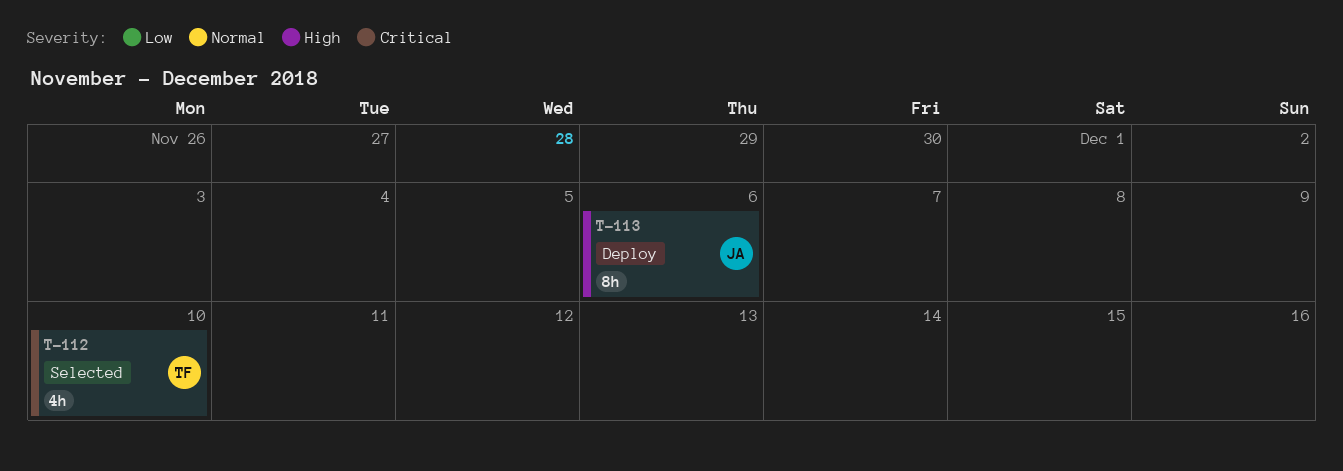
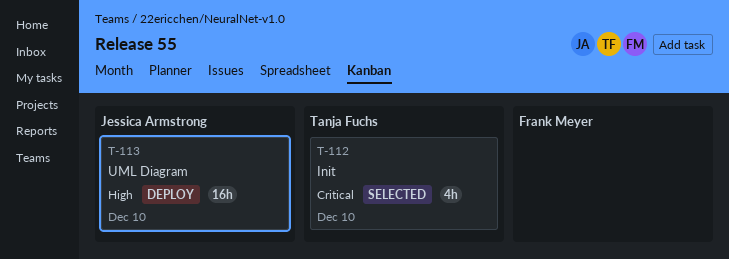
T-113, estimate: 8h -> 16h
T-113, due: Dec 6 -> Dec 10

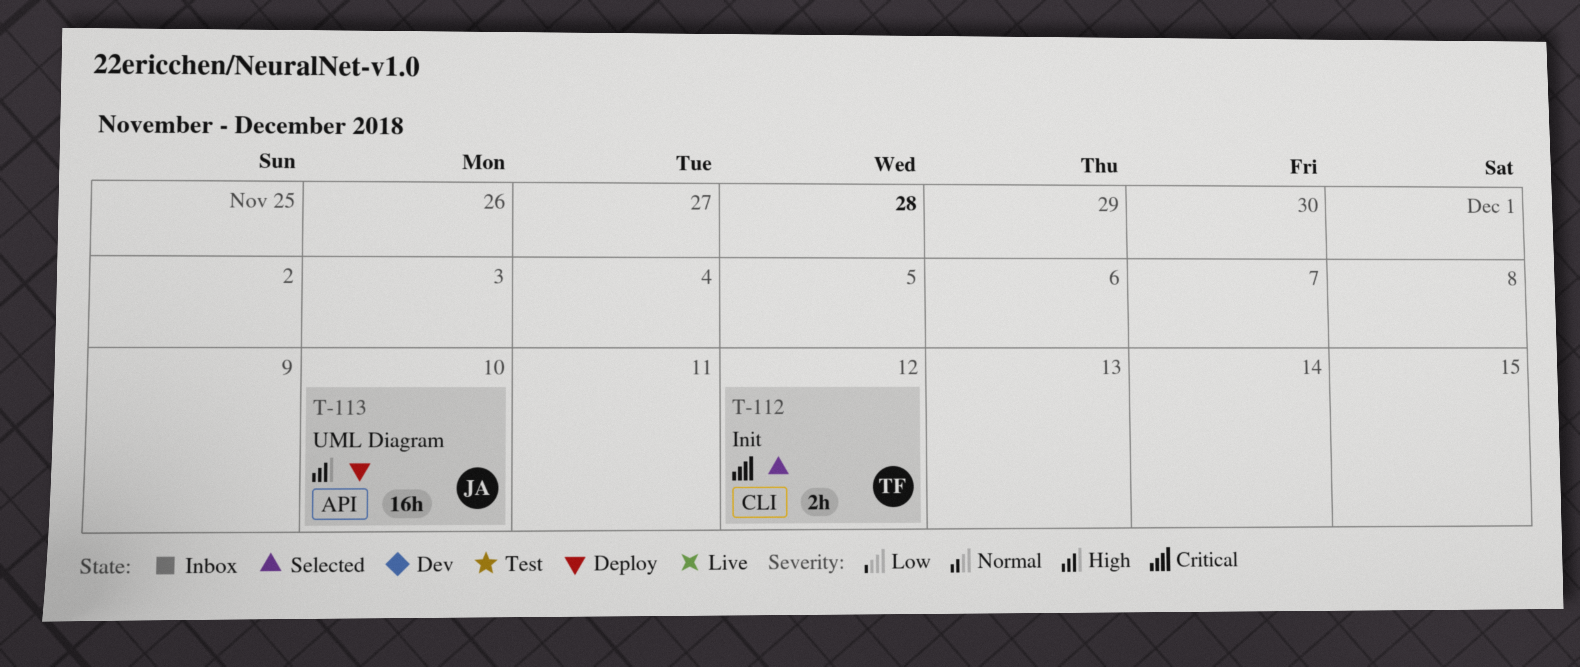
T-112, estimate: 4h -> 2h
T-112, due: Dec 10 -> Dec 12

